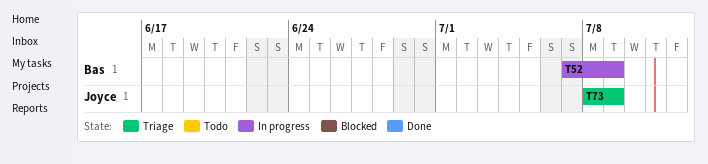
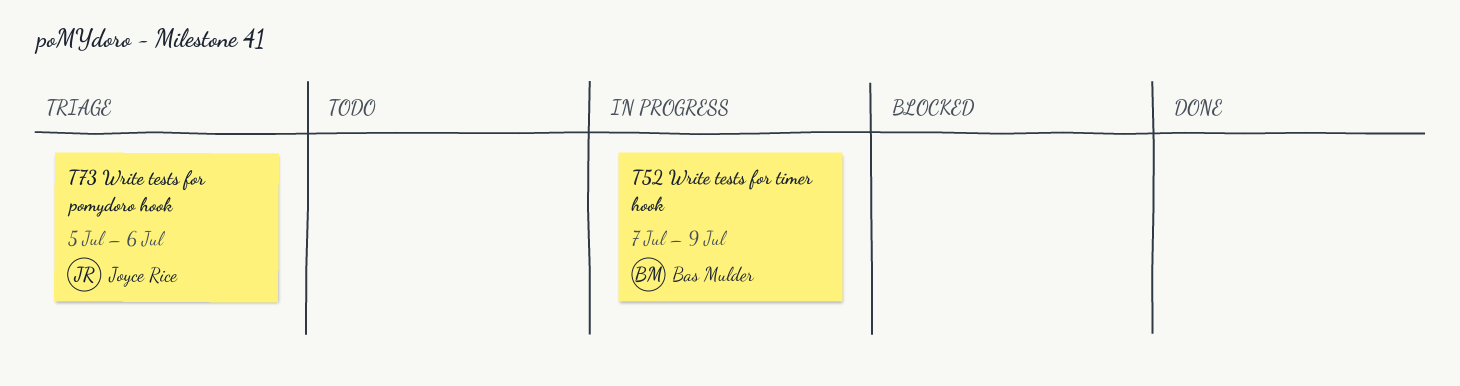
T73, start: Jul 8 -> Jul 5
T73, due: Jul 9 -> Jul 6

